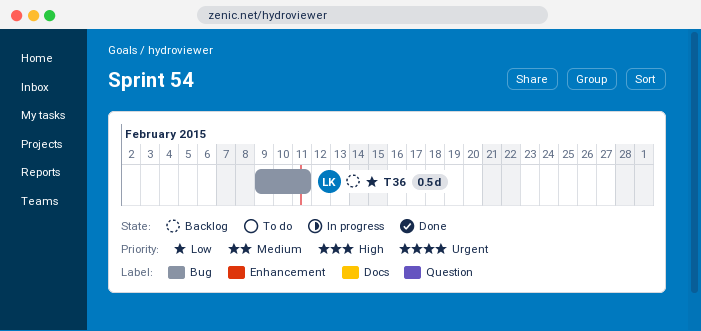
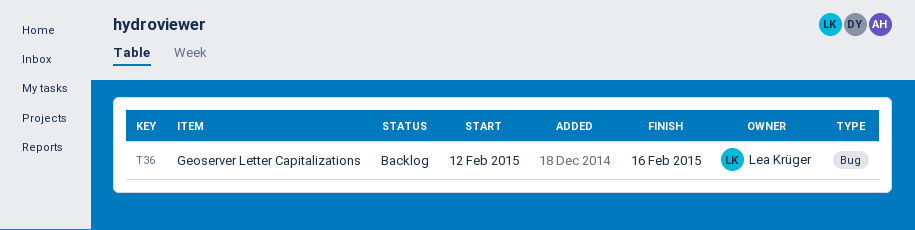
T36, start: Feb 9 -> Feb 12
T36, due: Feb 11 -> Feb 16

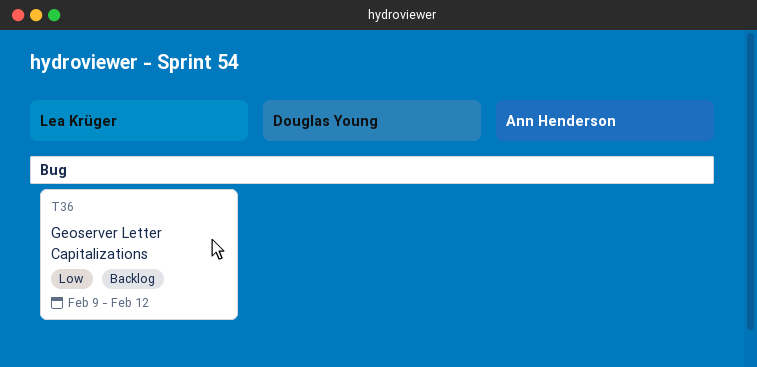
T36, start: Feb 12 -> Feb 9
T36, due: Feb 16 -> Feb 12

